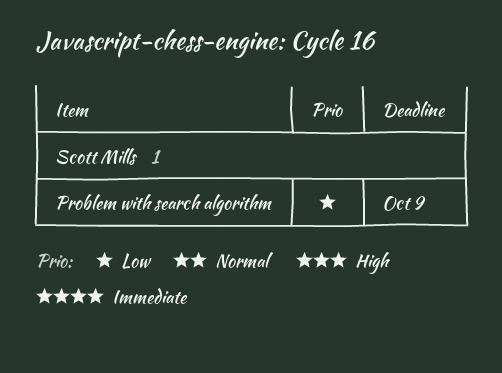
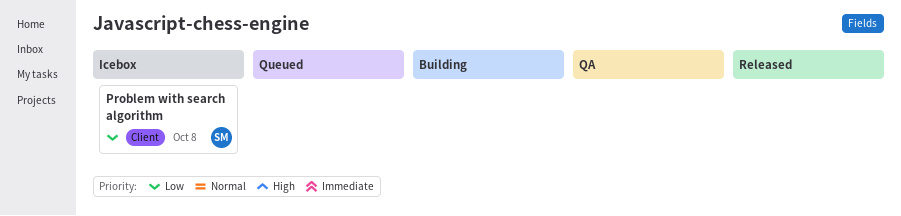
Problem with search algorithm, due: Oct 9 -> Oct 8

